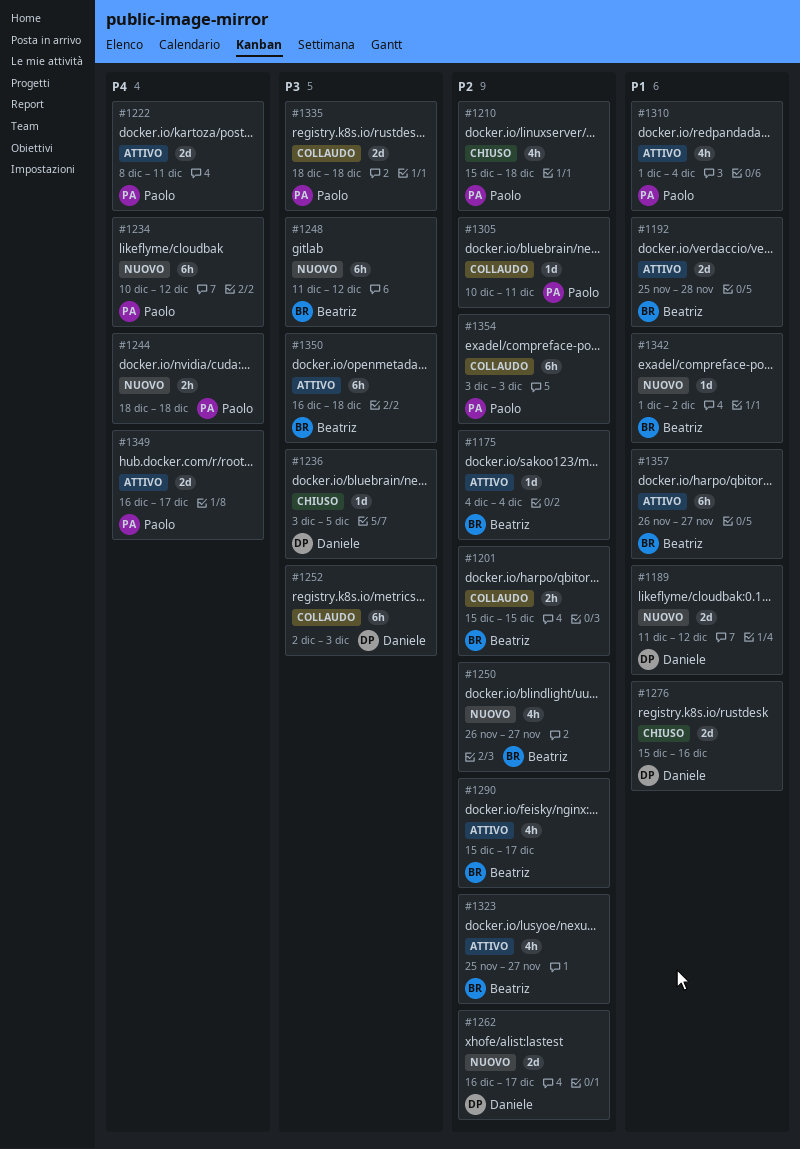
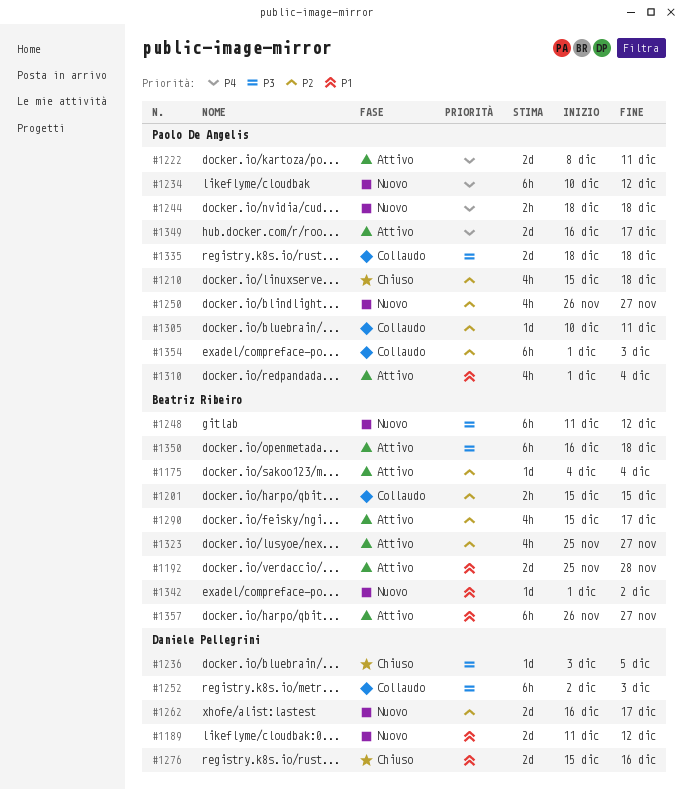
#1250, owner: Beatriz Ribeiro -> Paolo De Angelis
#1354, start: Dec 3 -> Dec 1

